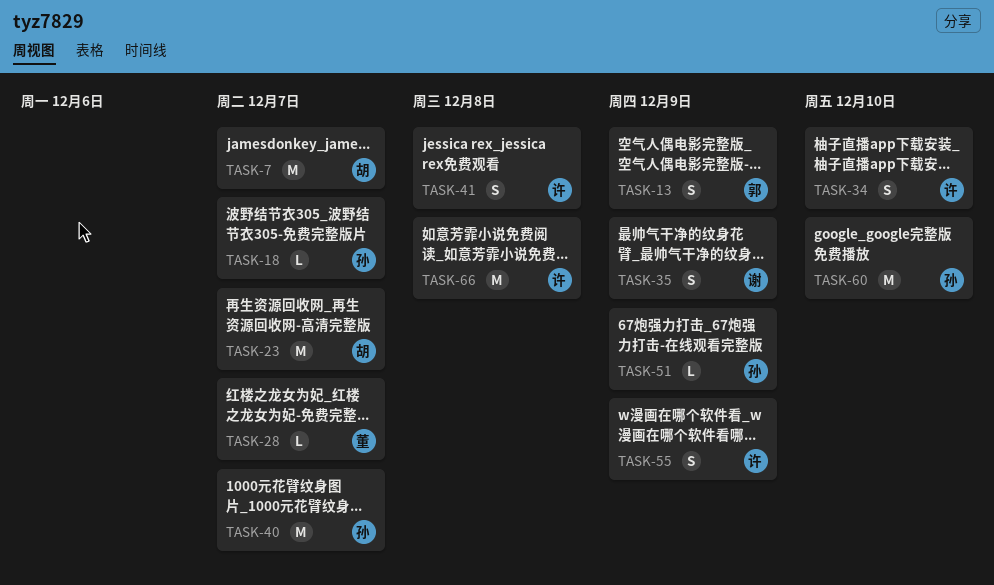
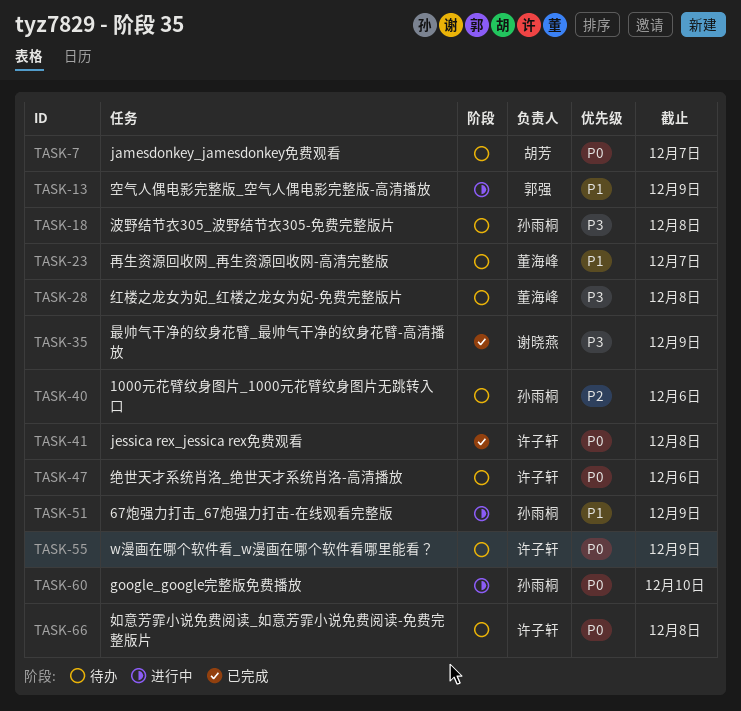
TASK-18, due: Dec 7 -> Dec 8
TASK-23, owner: 胡芳 -> 董海峰
TASK-28, due: Dec 7 -> Dec 8
TASK-34: present -> none
TASK-40, due: Dec 7 -> Dec 6
TASK-47: none -> present

